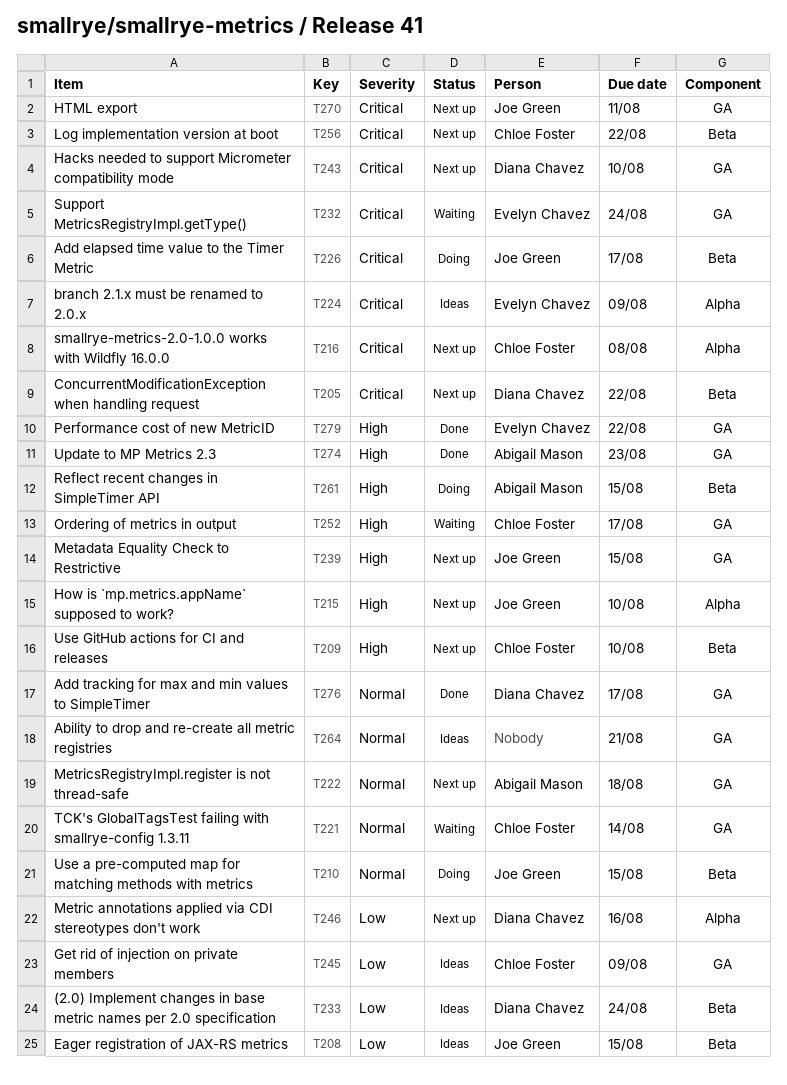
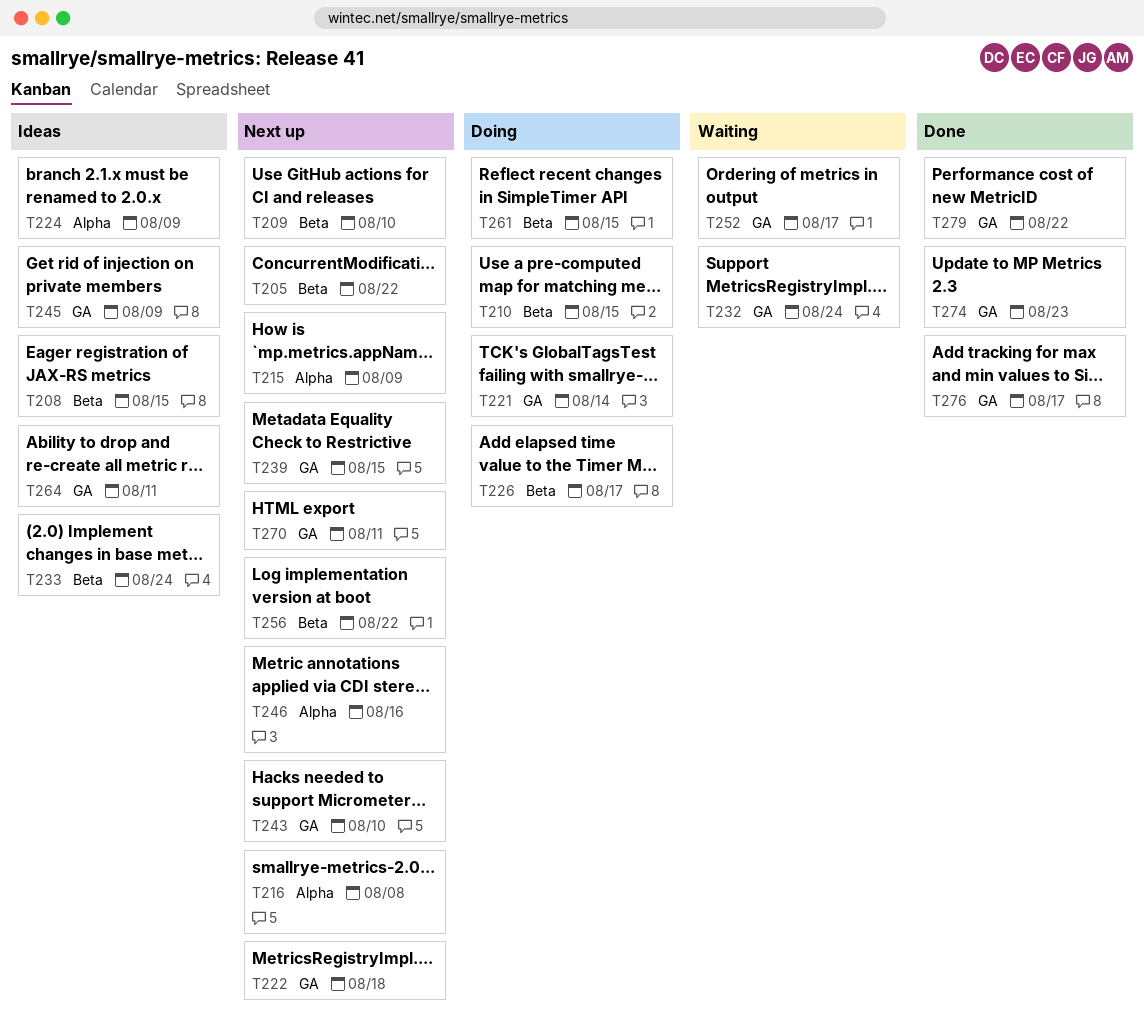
T215, due: Aug 10 -> Aug 9
T221, status: Waiting -> Doing
T264, due: Aug 21 -> Aug 11

